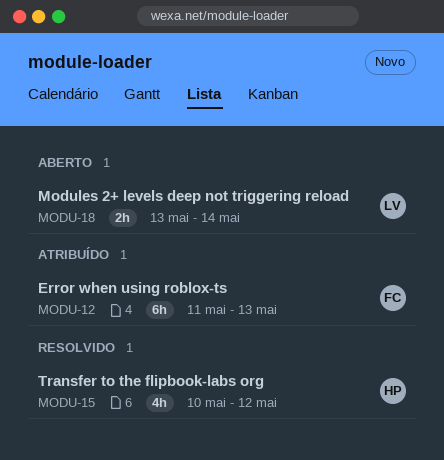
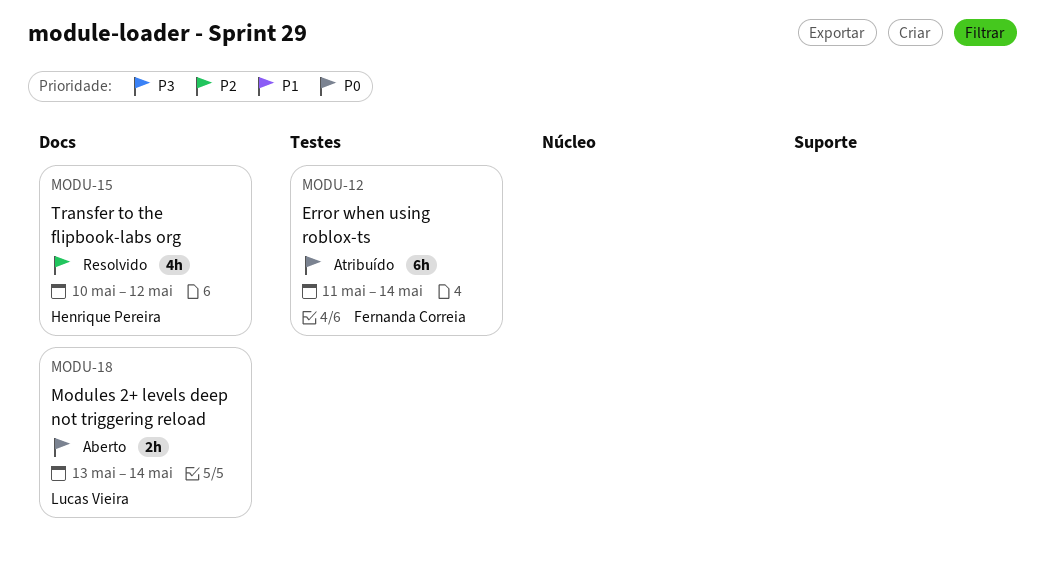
MODU-12, due: May 13 -> May 14

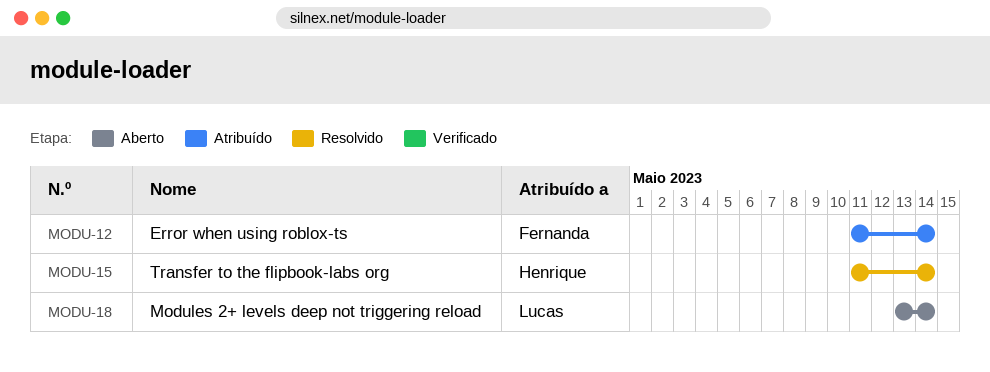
MODU-15, start: May 10 -> May 11
MODU-15, due: May 12 -> May 14

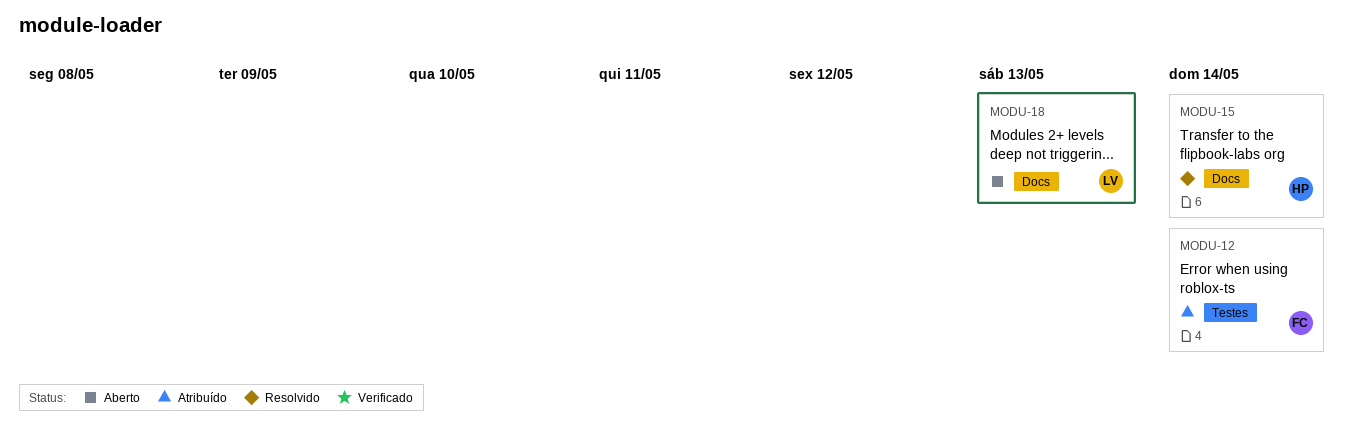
MODU-18, due: May 14 -> May 13

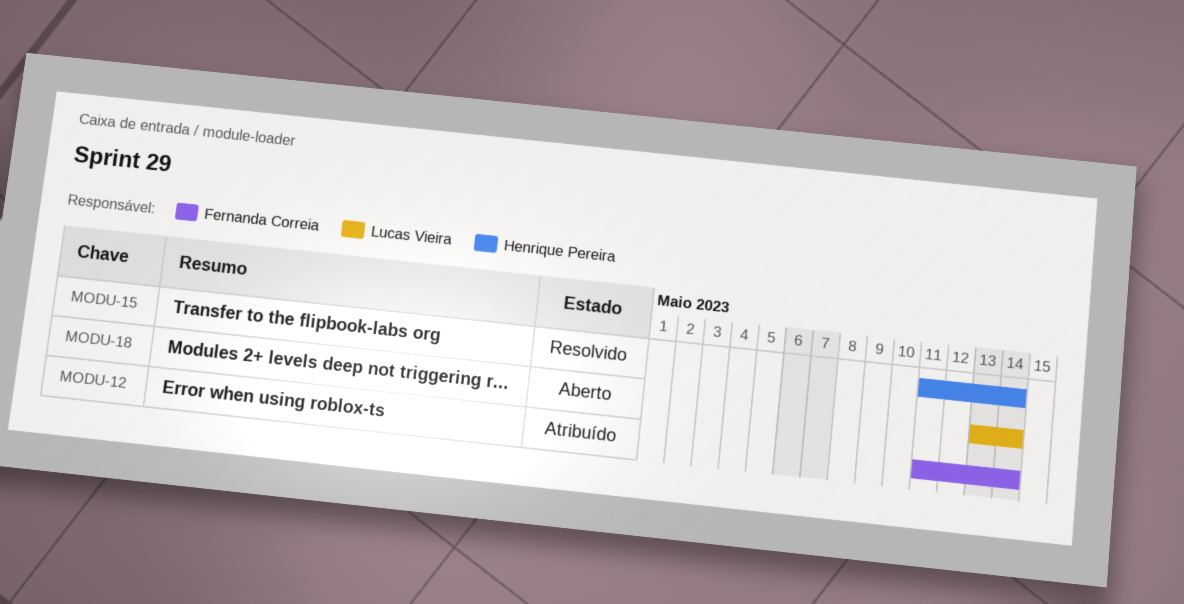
MODU-18, due: May 13 -> May 14

